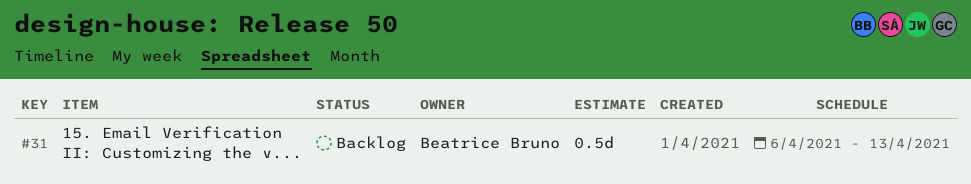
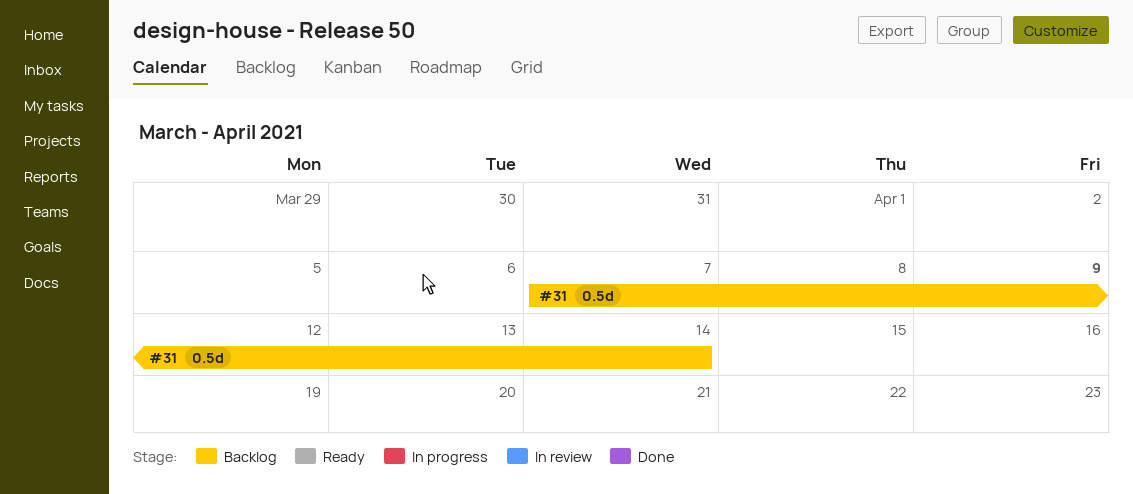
#31, start: Apr 6 -> Apr 7
#31, due: Apr 13 -> Apr 14

